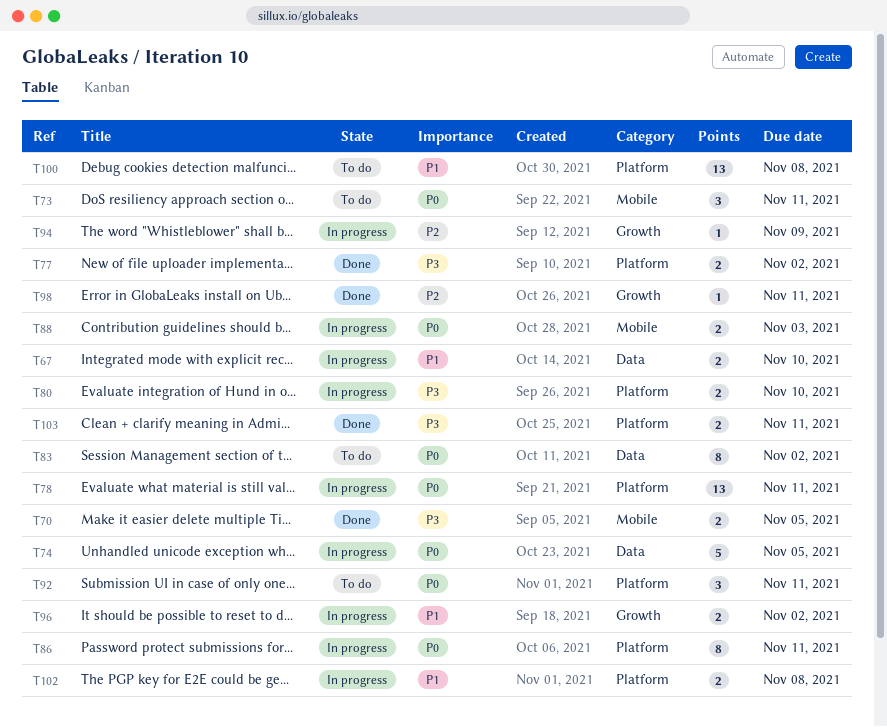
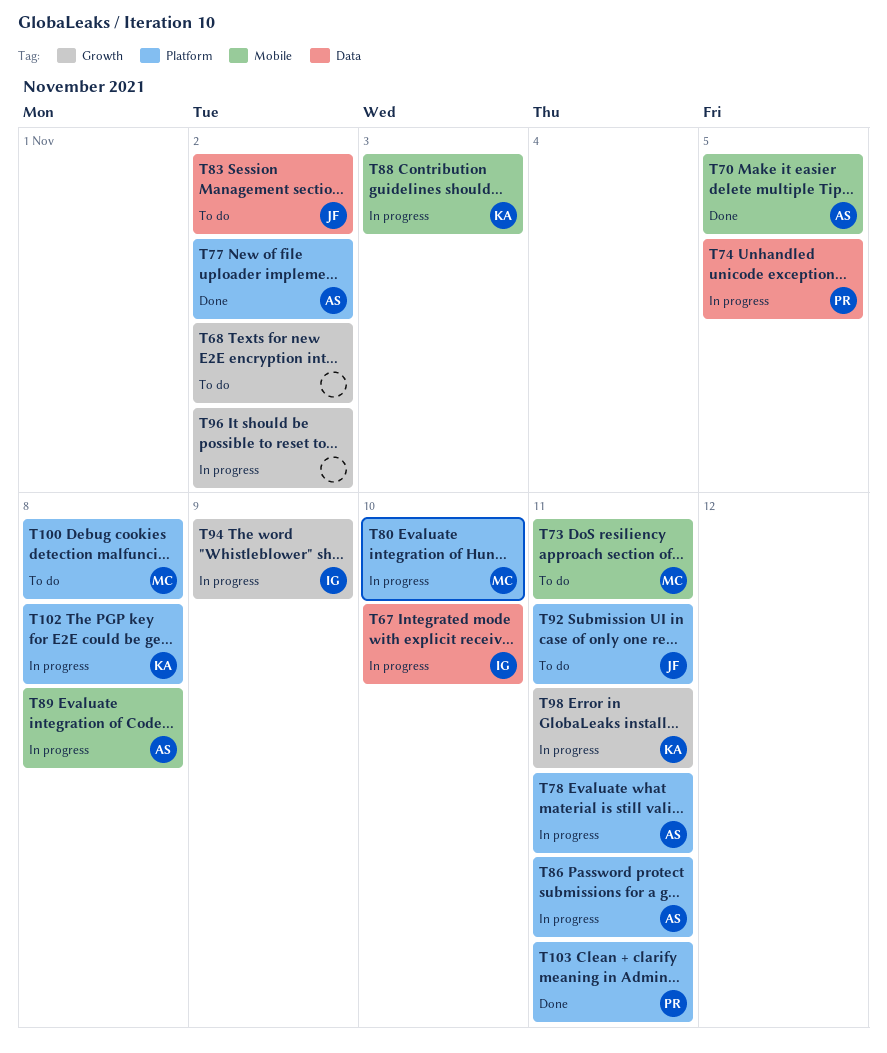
T68: none -> present
T89: none -> present
T98, status: Done -> In progress

